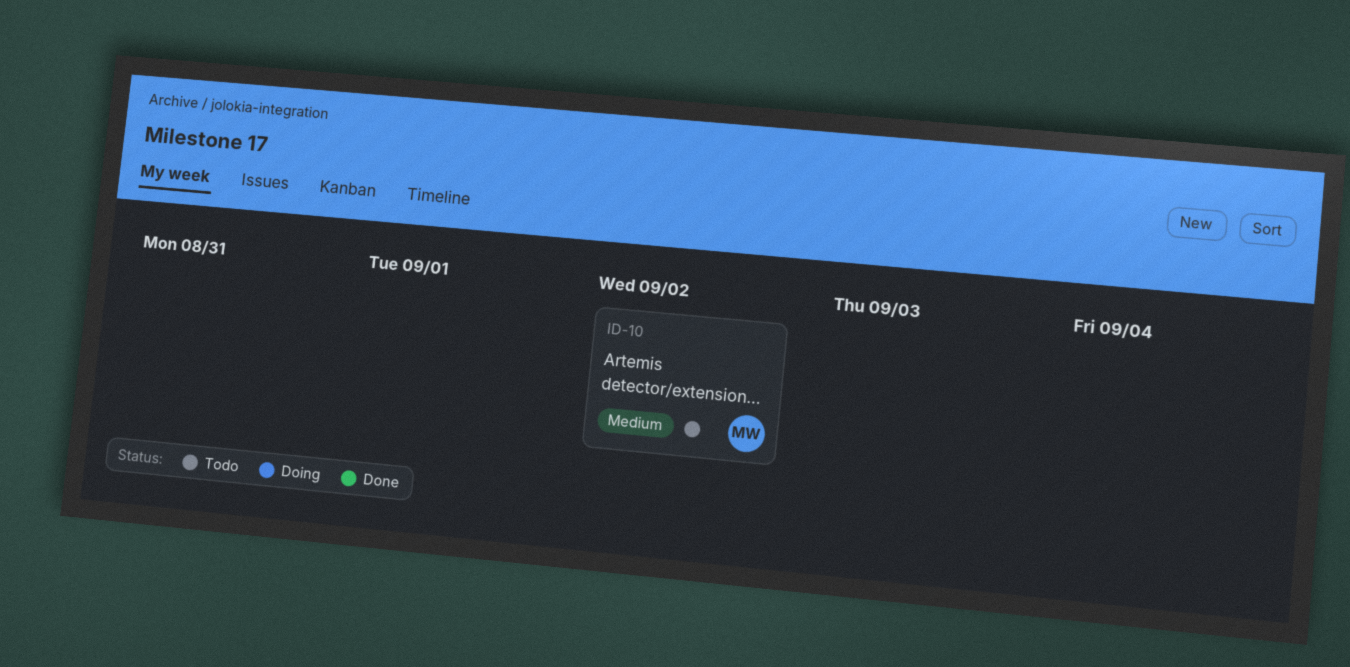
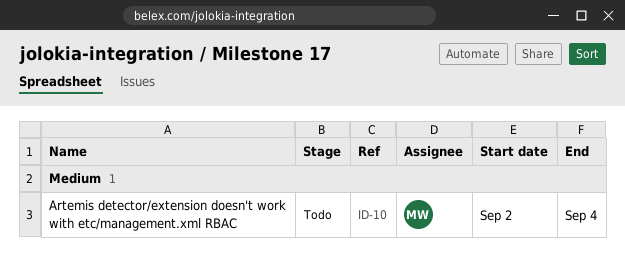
ID-10, due: Sep 2 -> Sep 4

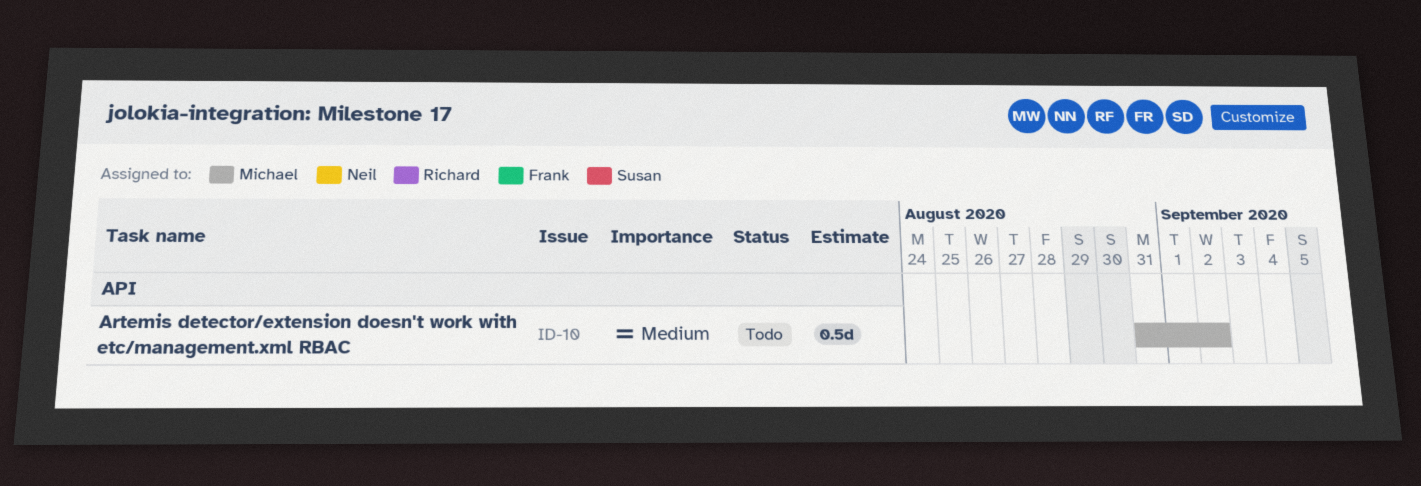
ID-10, start: Sep 2 -> Aug 31
ID-10, due: Sep 4 -> Sep 2

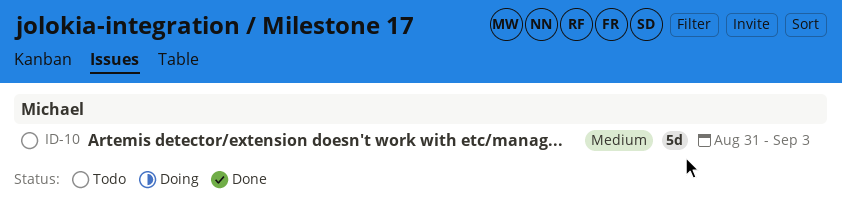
ID-10, estimate: 0.5d -> 5d
ID-10, due: Sep 2 -> Sep 3

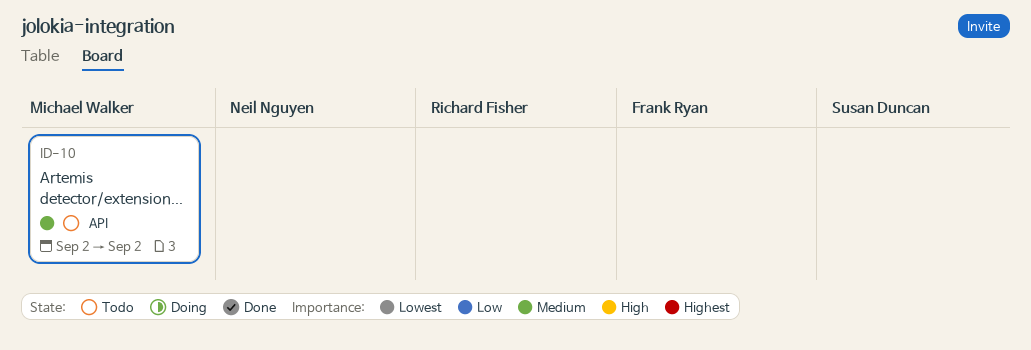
ID-10, start: Aug 31 -> Sep 2
ID-10, due: Sep 3 -> Sep 2

